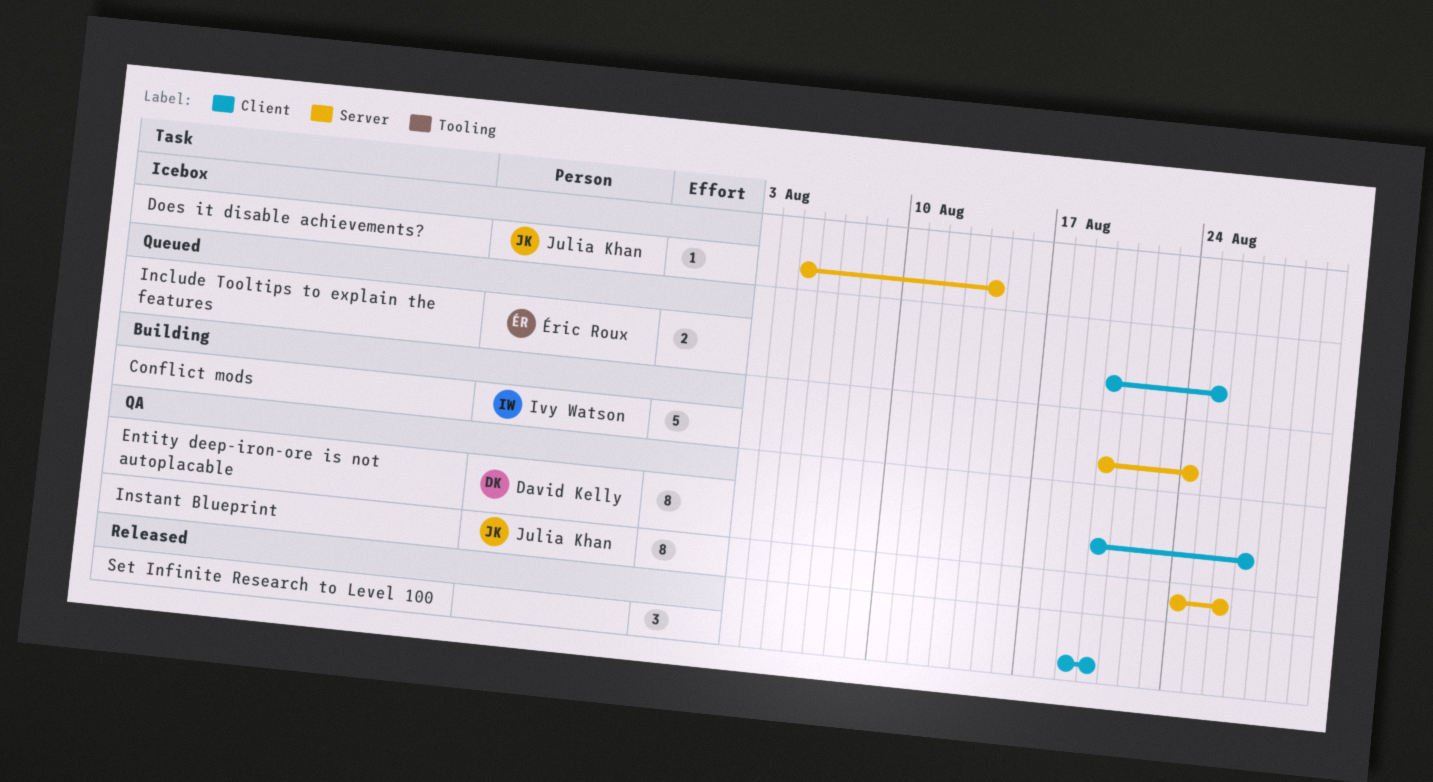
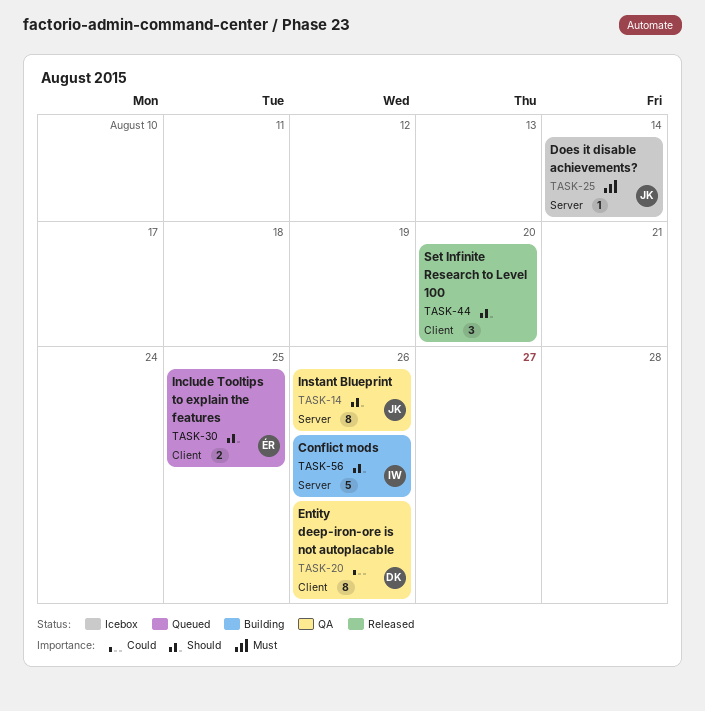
Conflict mods, due: Aug 24 -> Aug 26
Entity deep-iron-ore is not autoplacable, due: Aug 27 -> Aug 26

